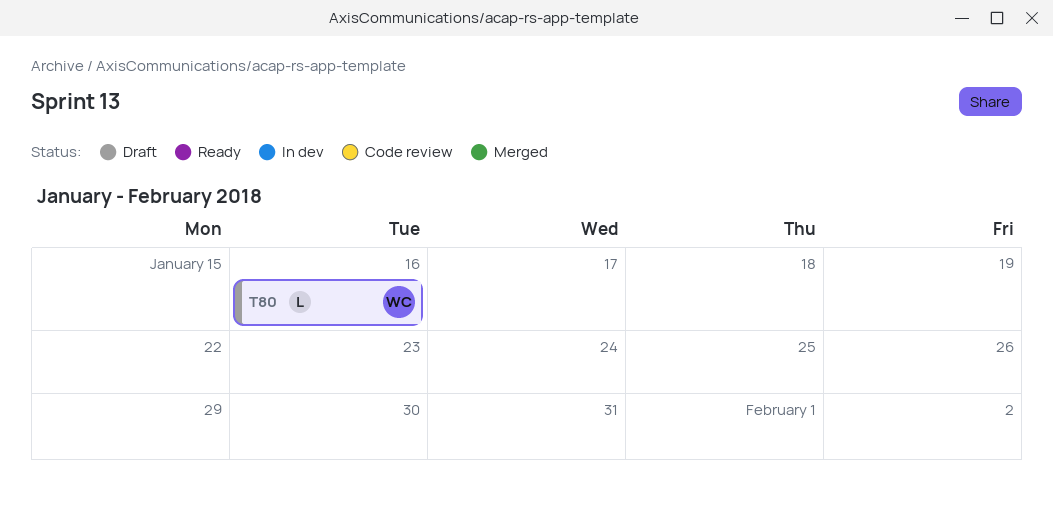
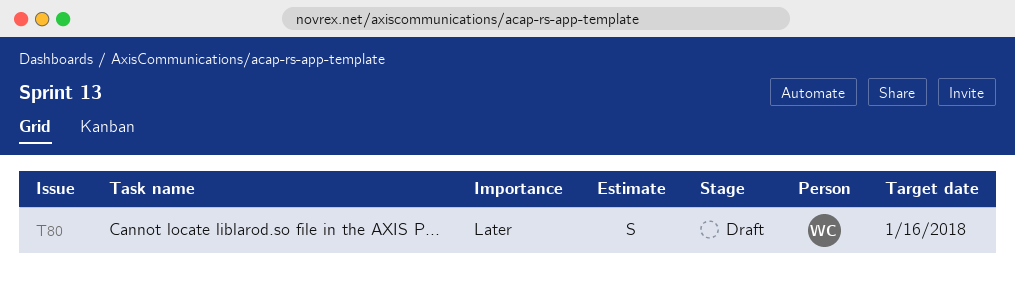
T80, estimate: L -> S

